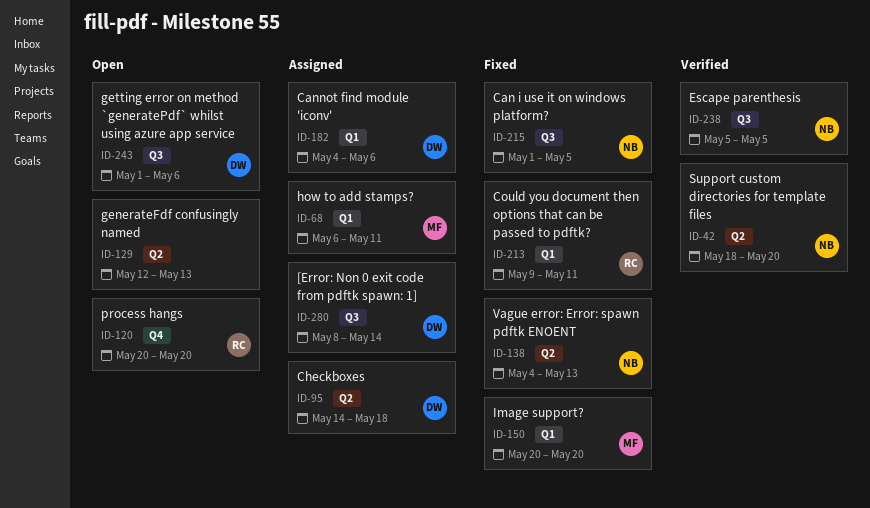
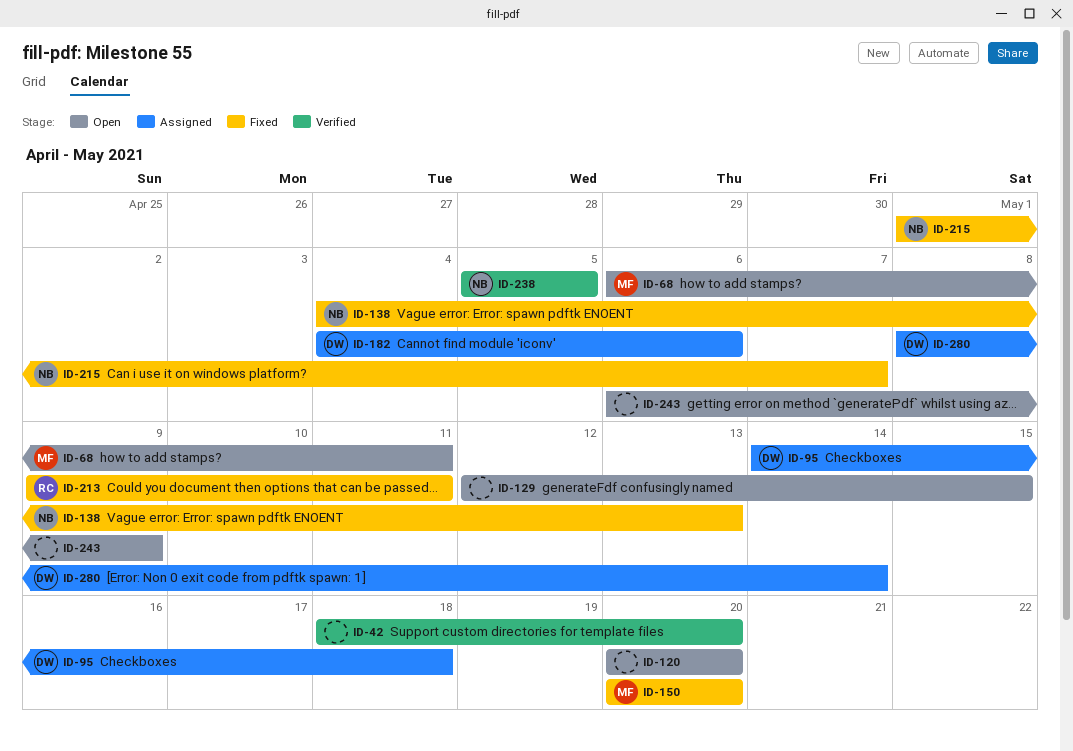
ID-42, owner: NB -> none
ID-68, status: Assigned -> Open
ID-120, owner: RC -> none
ID-129, due: May 13 -> May 15
ID-215, due: May 5 -> May 7
ID-243, owner: DW -> none
ID-243, start: May 1 -> May 6
ID-243, due: May 6 -> May 9

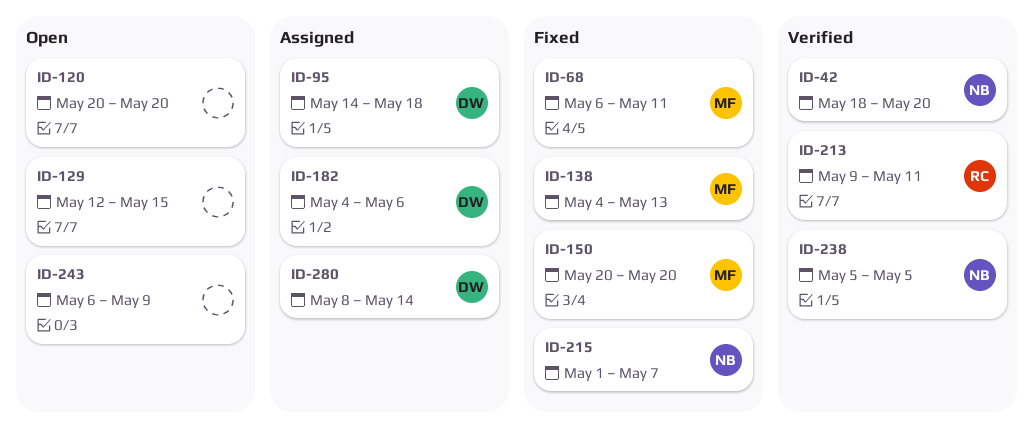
ID-42, owner: none -> NB
ID-68, status: Open -> Fixed
ID-138, owner: NB -> MF
ID-213, status: Fixed -> Verified

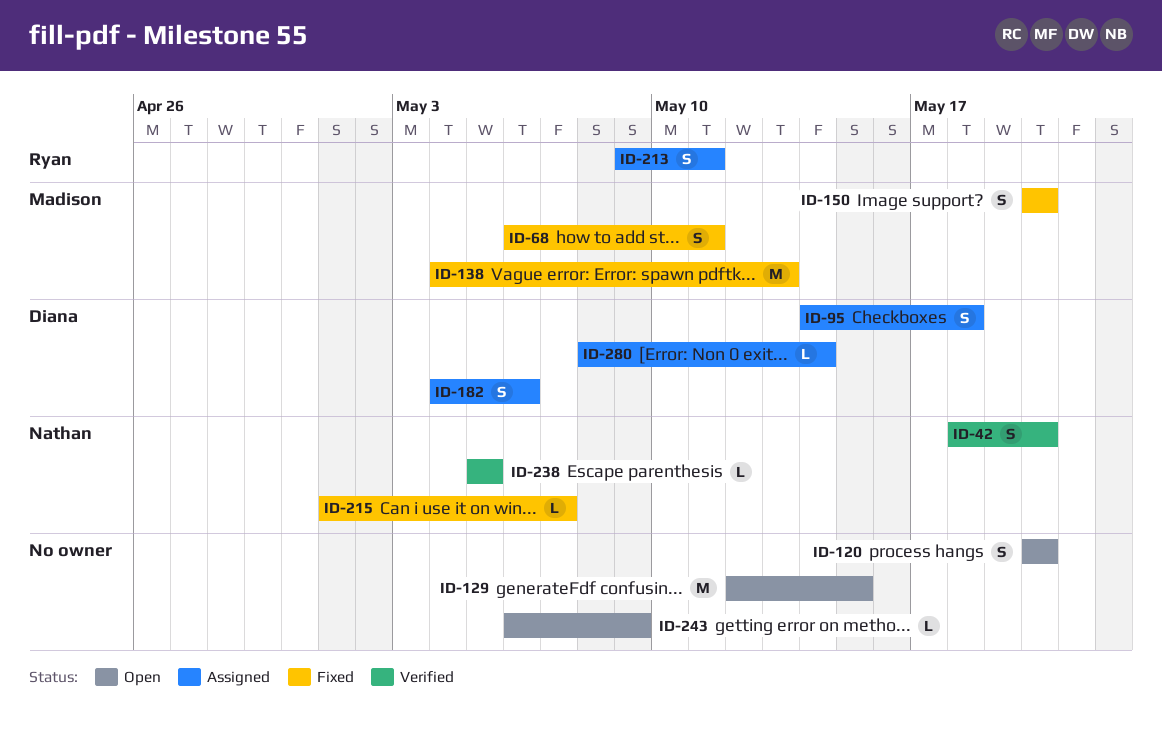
ID-213, status: Verified -> Assigned

